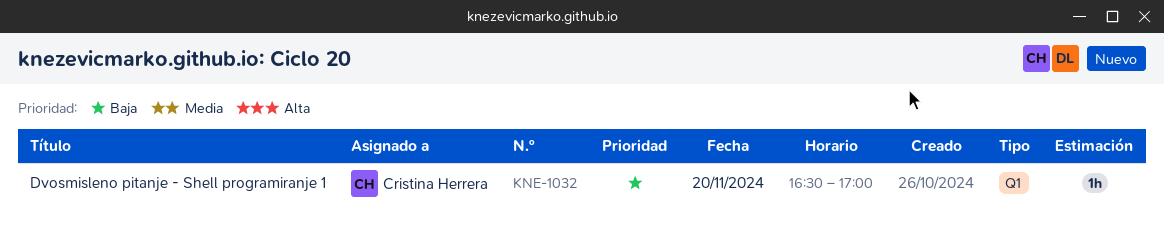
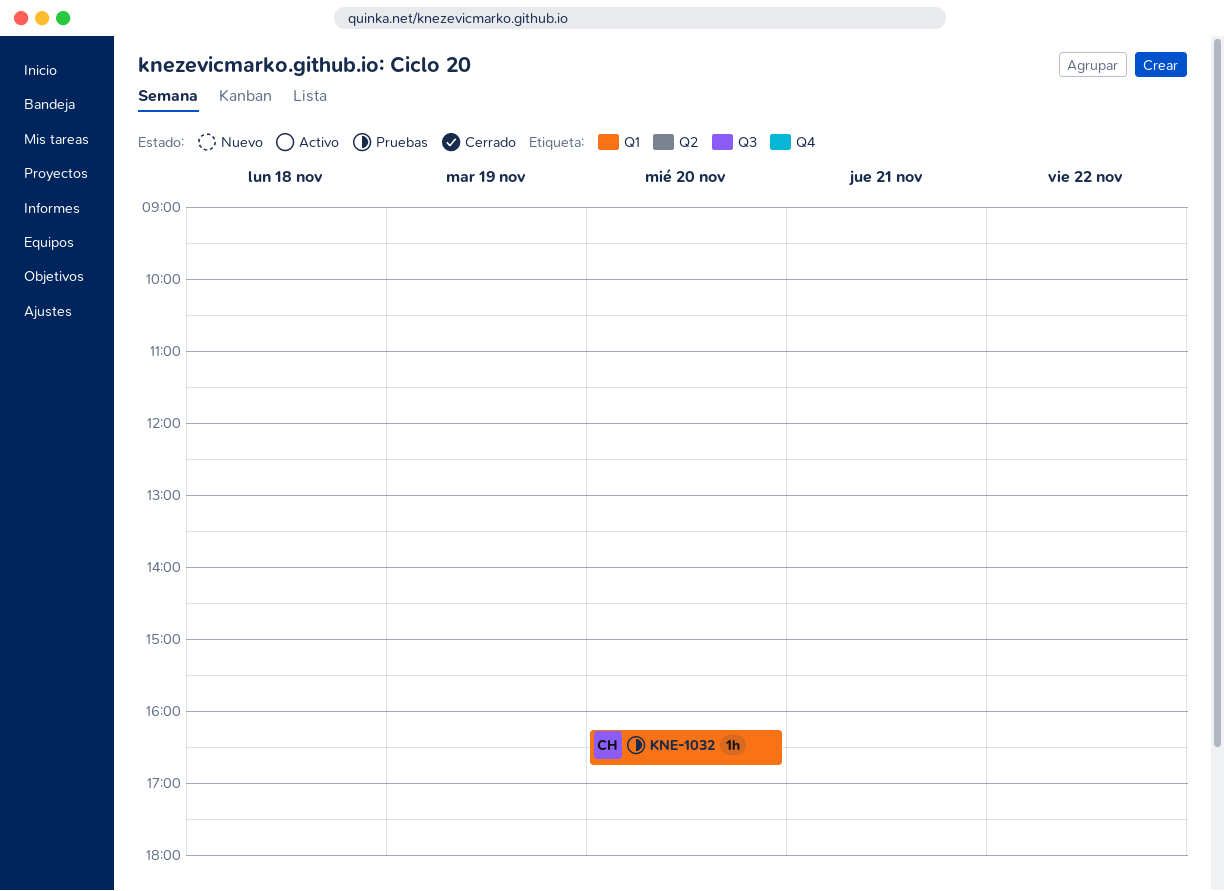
KNE-1032, begins: 16:30 -> 16:15
KNE-1032, ends: 17:00 -> 16:45

